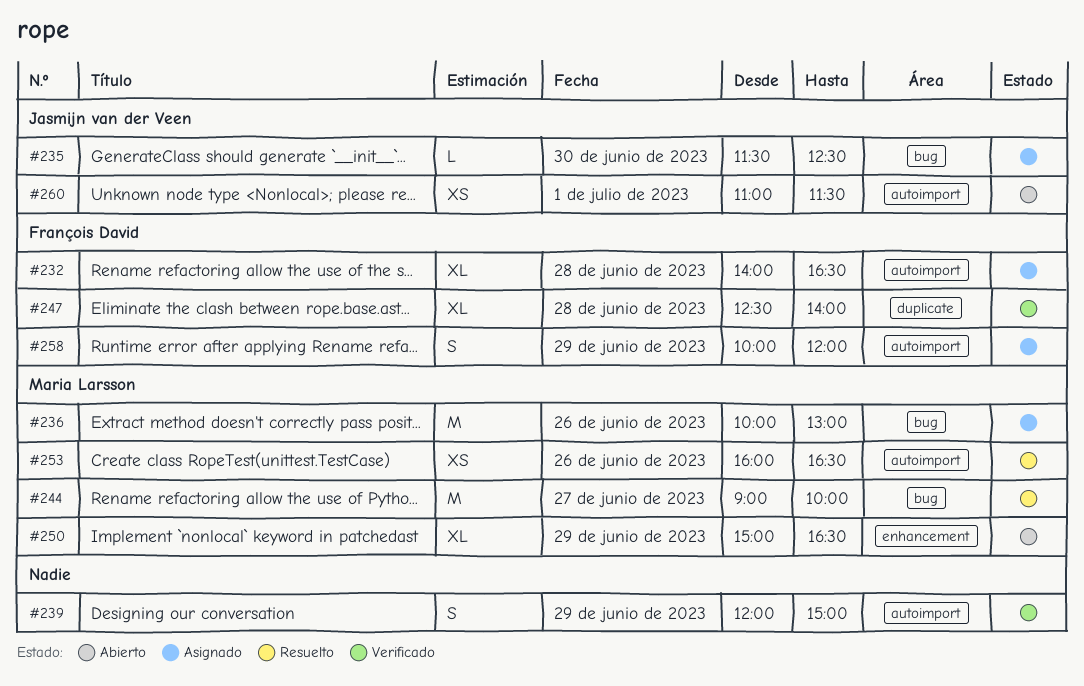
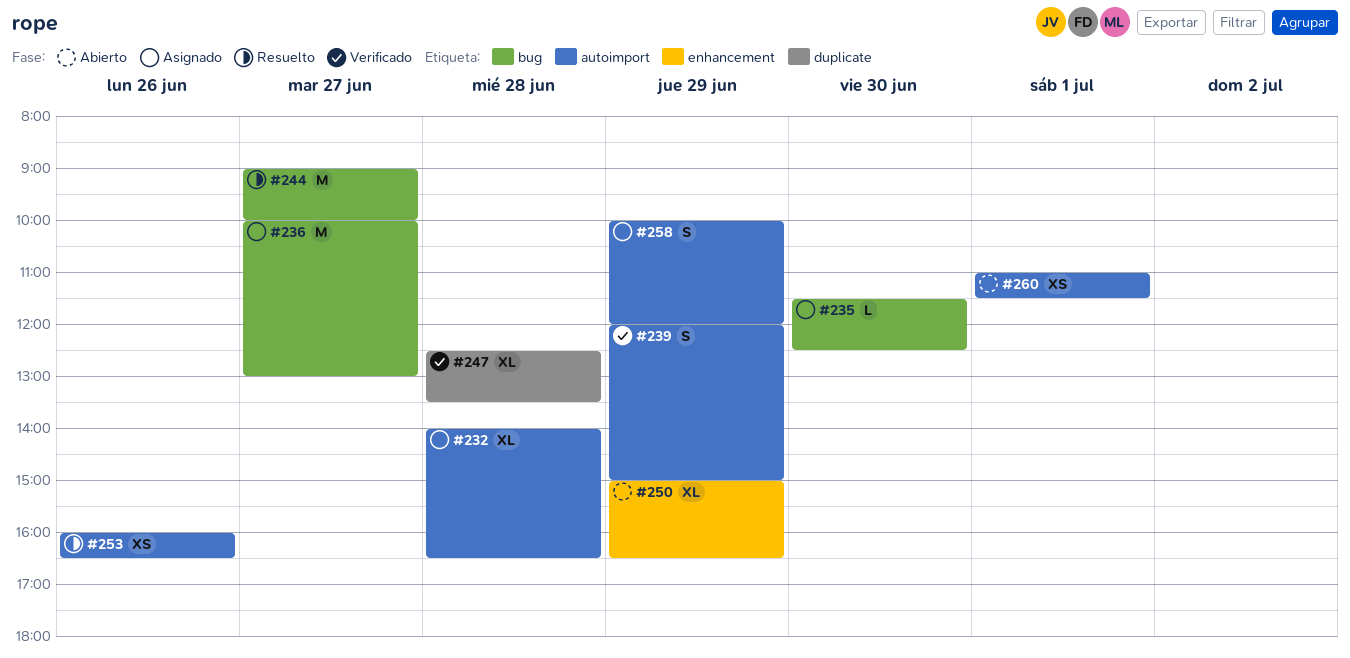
#236, day: Jun 26 -> Jun 27
#247, ends: 14:00 -> 13:30

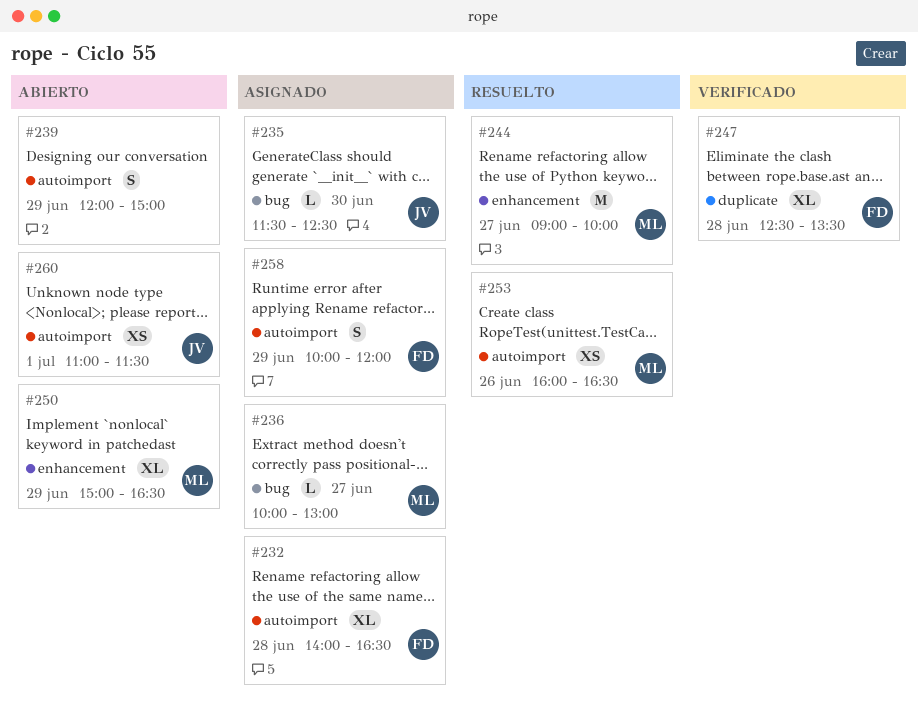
#236, estimate: M -> L
#239, status: Verificado -> Abierto
#244, label: bug -> enhancement

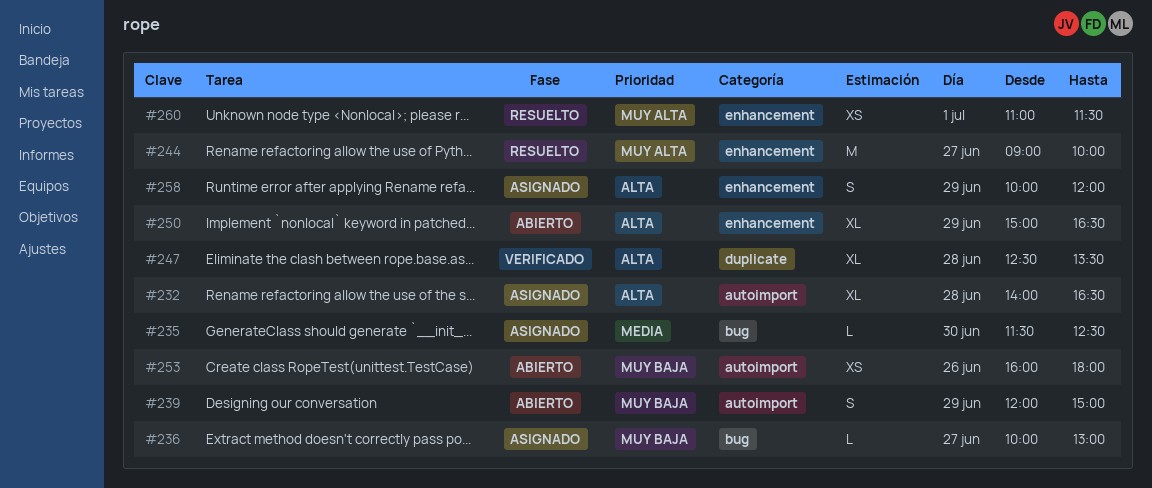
#253, status: Resuelto -> Abierto
#253, ends: 16:30 -> 18:00
#258, label: autoimport -> enhancement
#260, status: Abierto -> Resuelto
#260, label: autoimport -> enhancement

